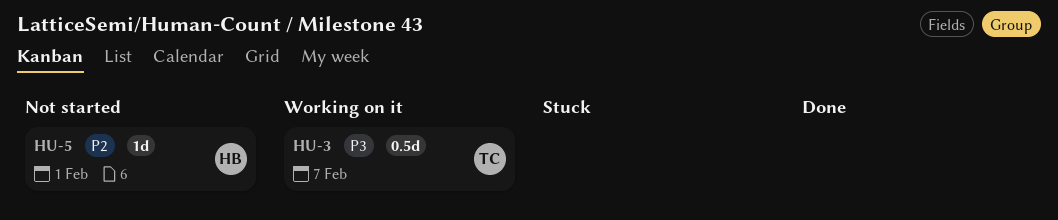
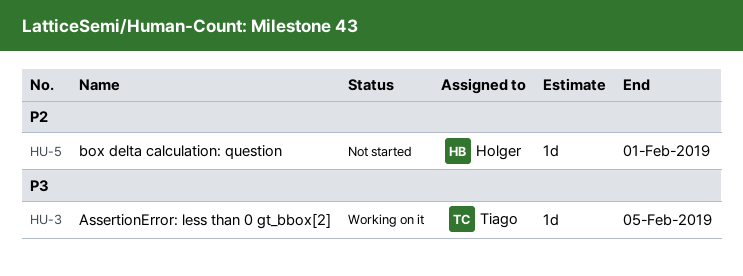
HU-3, estimate: 0.5d -> 1d
HU-3, due: Feb 7 -> Feb 5

